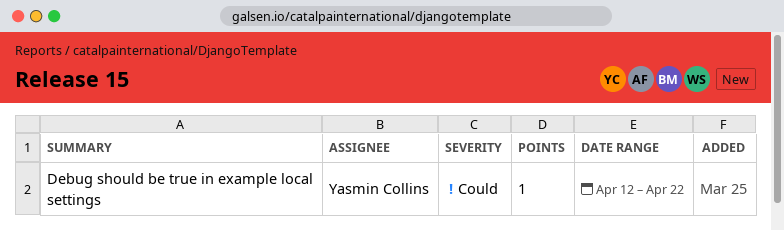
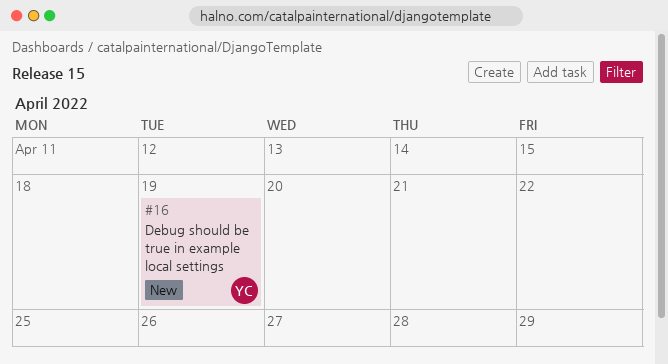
Debug should be true in example local settings, due: Apr 22 -> Apr 19

